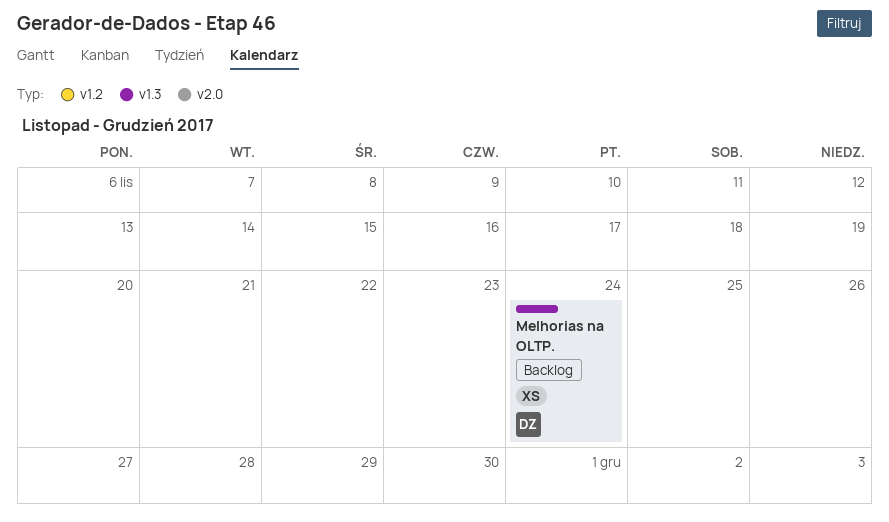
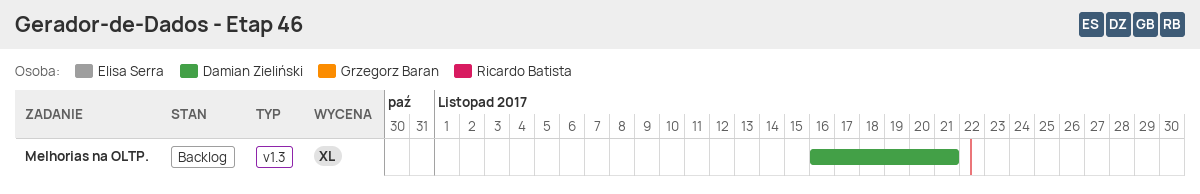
Melhorias na OLTP., estimate: XS -> XL
Melhorias na OLTP., due: Nov 24 -> Nov 21

